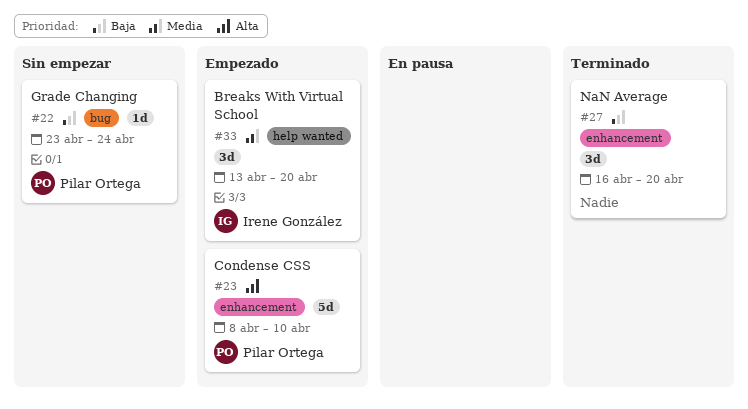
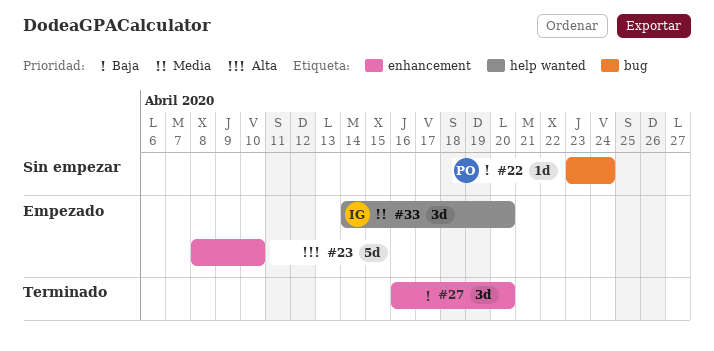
#23, owner: Pilar Ortega -> none
#33, start: Apr 13 -> Apr 14

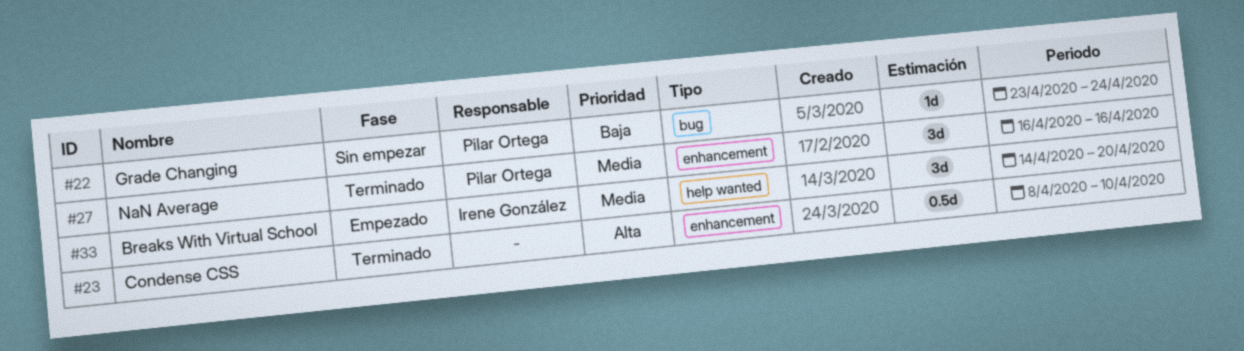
#23, status: Empezado -> Terminado
#23, estimate: 5d -> 0.5d
#27, owner: none -> Pilar Ortega
#27, priority: Baja -> Media
#27, due: Apr 20 -> Apr 16

